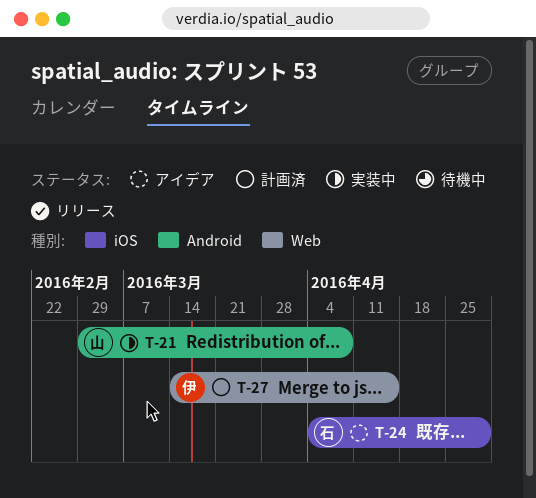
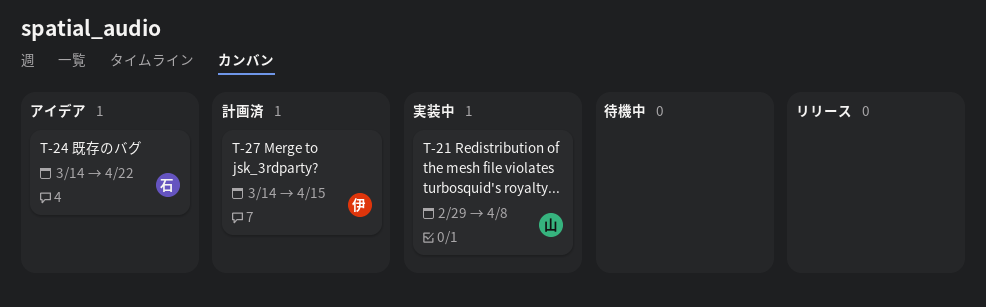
T-24, start: Apr 4 -> Mar 14
T-24, due: Apr 29 -> Apr 22

